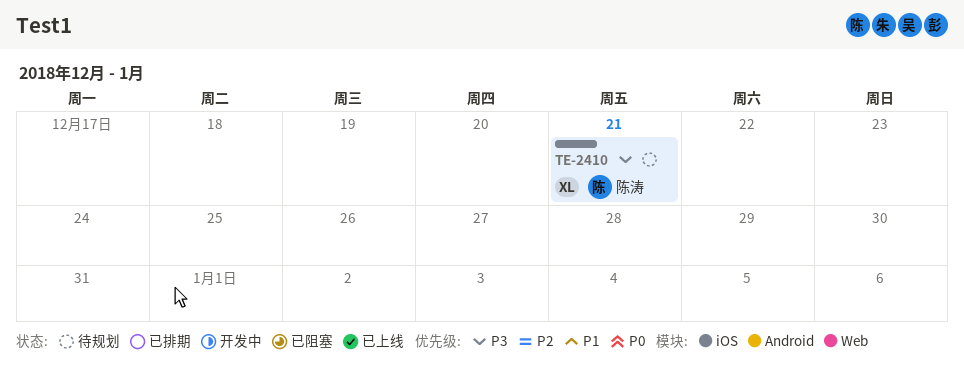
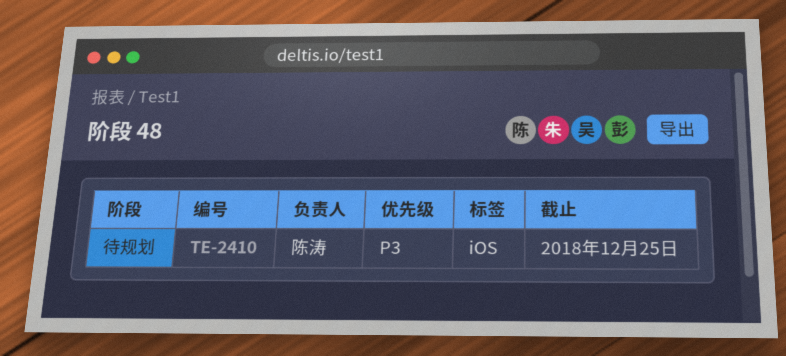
TE-2410, due: Dec 21 -> Dec 25

